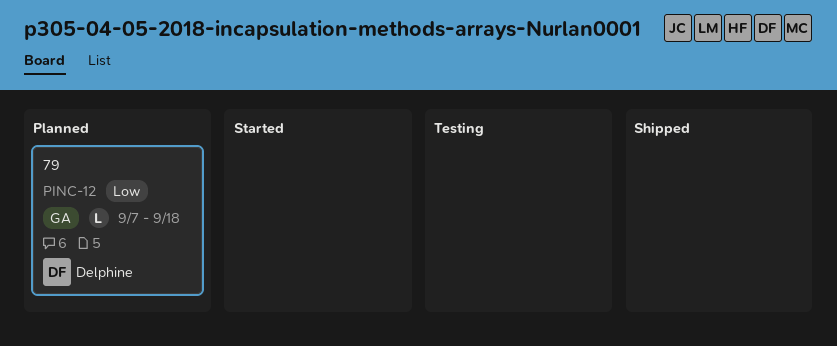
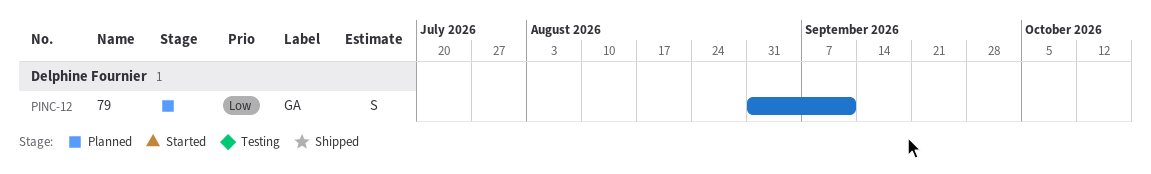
PINC-12, estimate: L -> S
PINC-12, start: Sep 7 -> Aug 31
PINC-12, due: Sep 18 -> Sep 11

